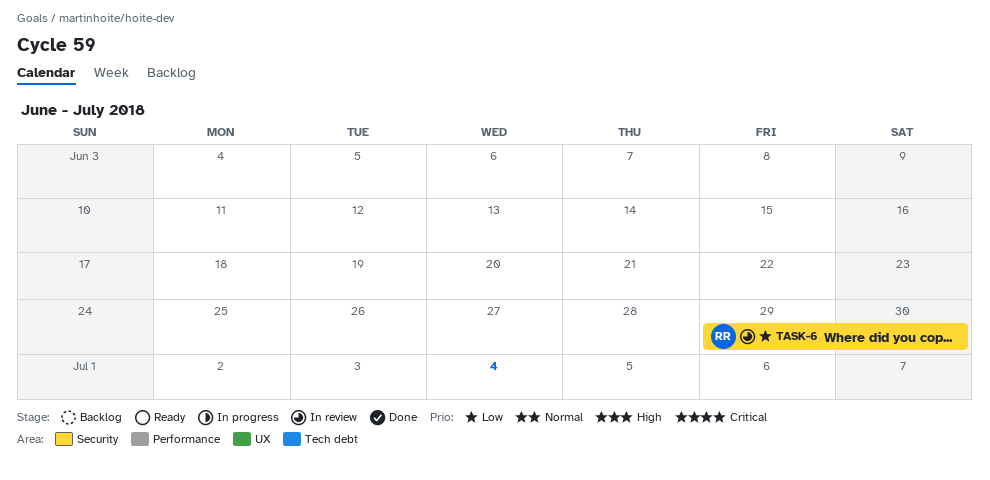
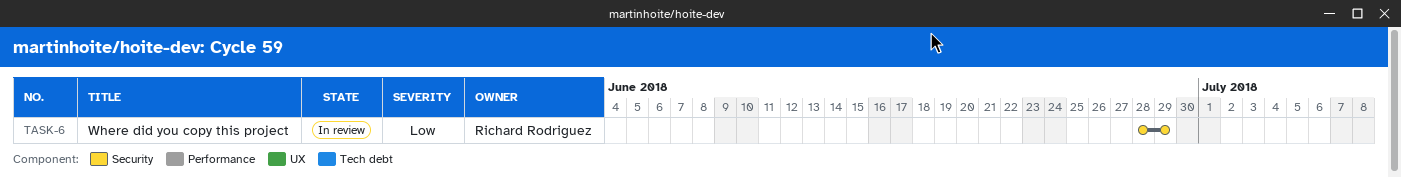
TASK-6, start: Jun 29 -> Jun 28
TASK-6, due: Jun 30 -> Jun 29

